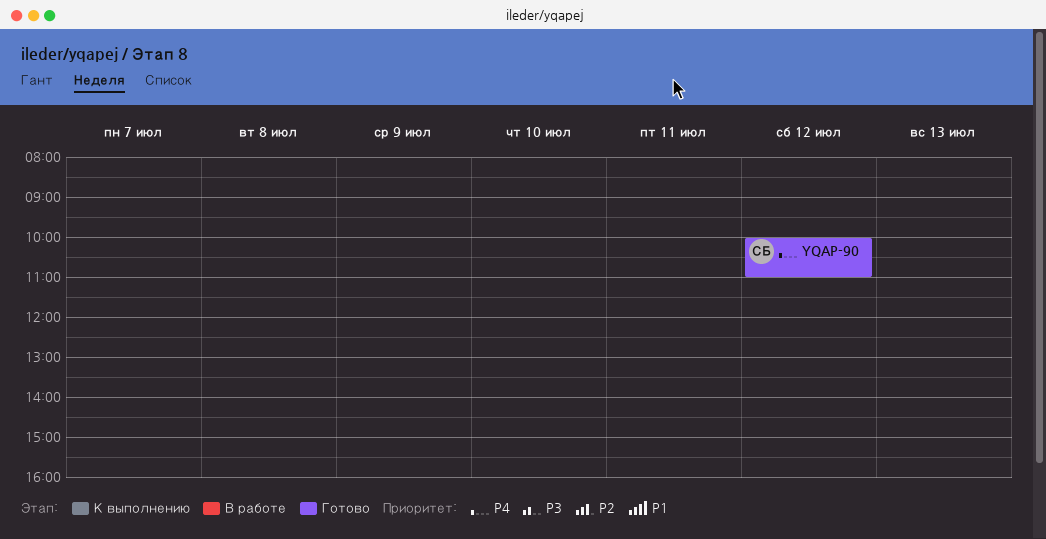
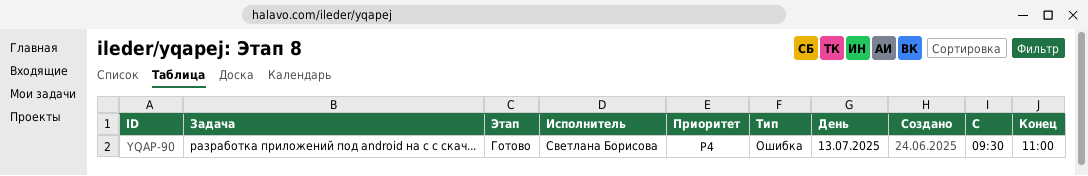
YQAP-90, day: Jul 12 -> Jul 13
YQAP-90, begins: 10:00 -> 09:30

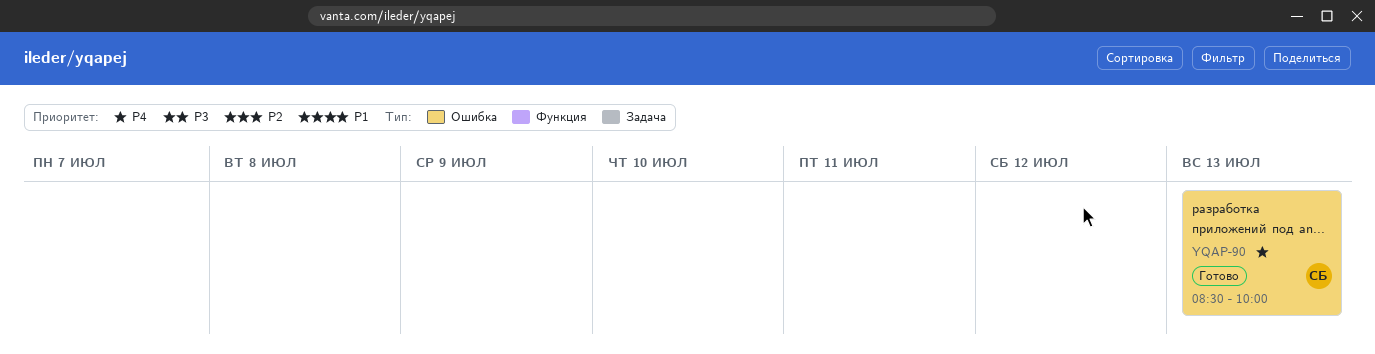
YQAP-90, begins: 09:30 -> 08:30
YQAP-90, ends: 11:00 -> 10:00

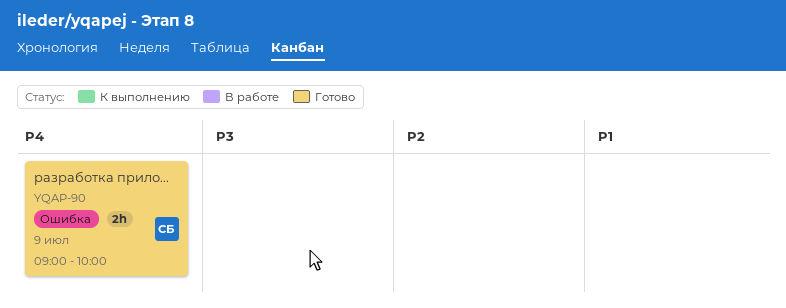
YQAP-90, day: Jul 13 -> Jul 9
YQAP-90, begins: 08:30 -> 09:00

